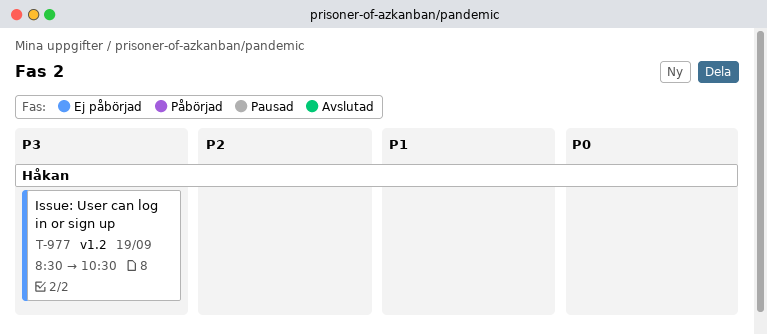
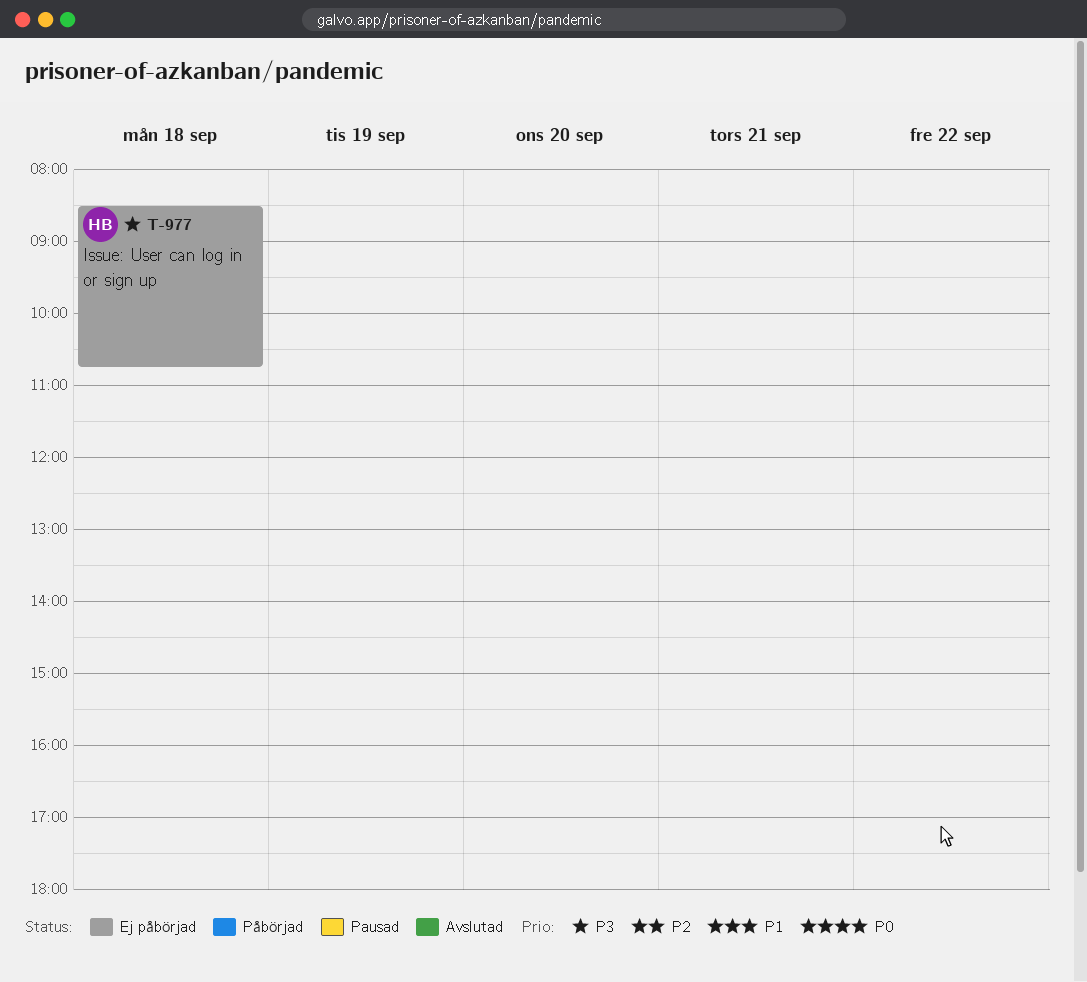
T-977, day: Sep 19 -> Sep 18
T-977, ends: 10:30 -> 10:45

